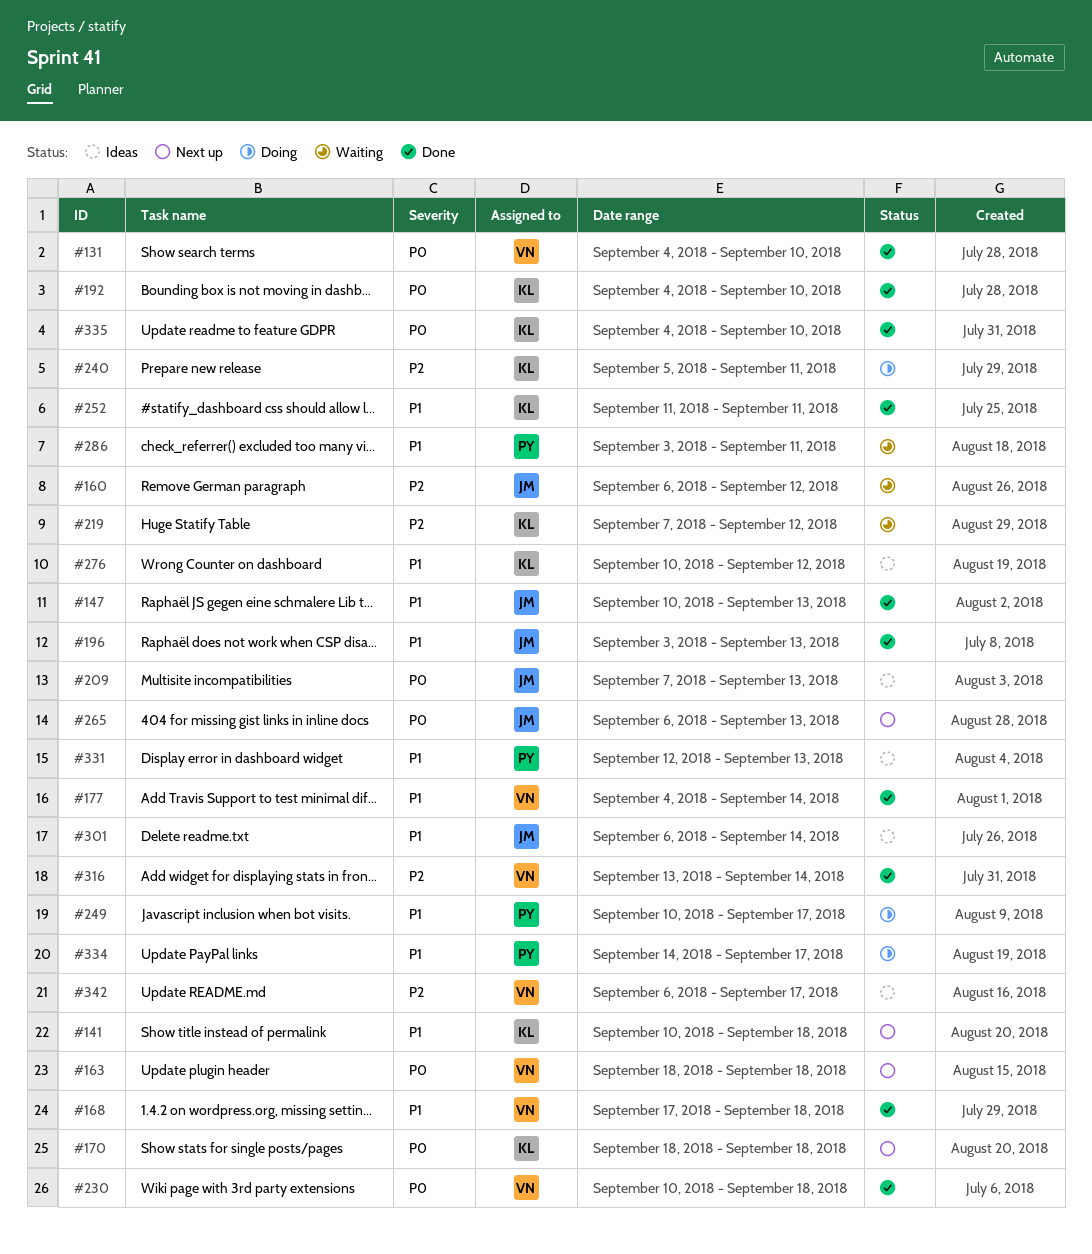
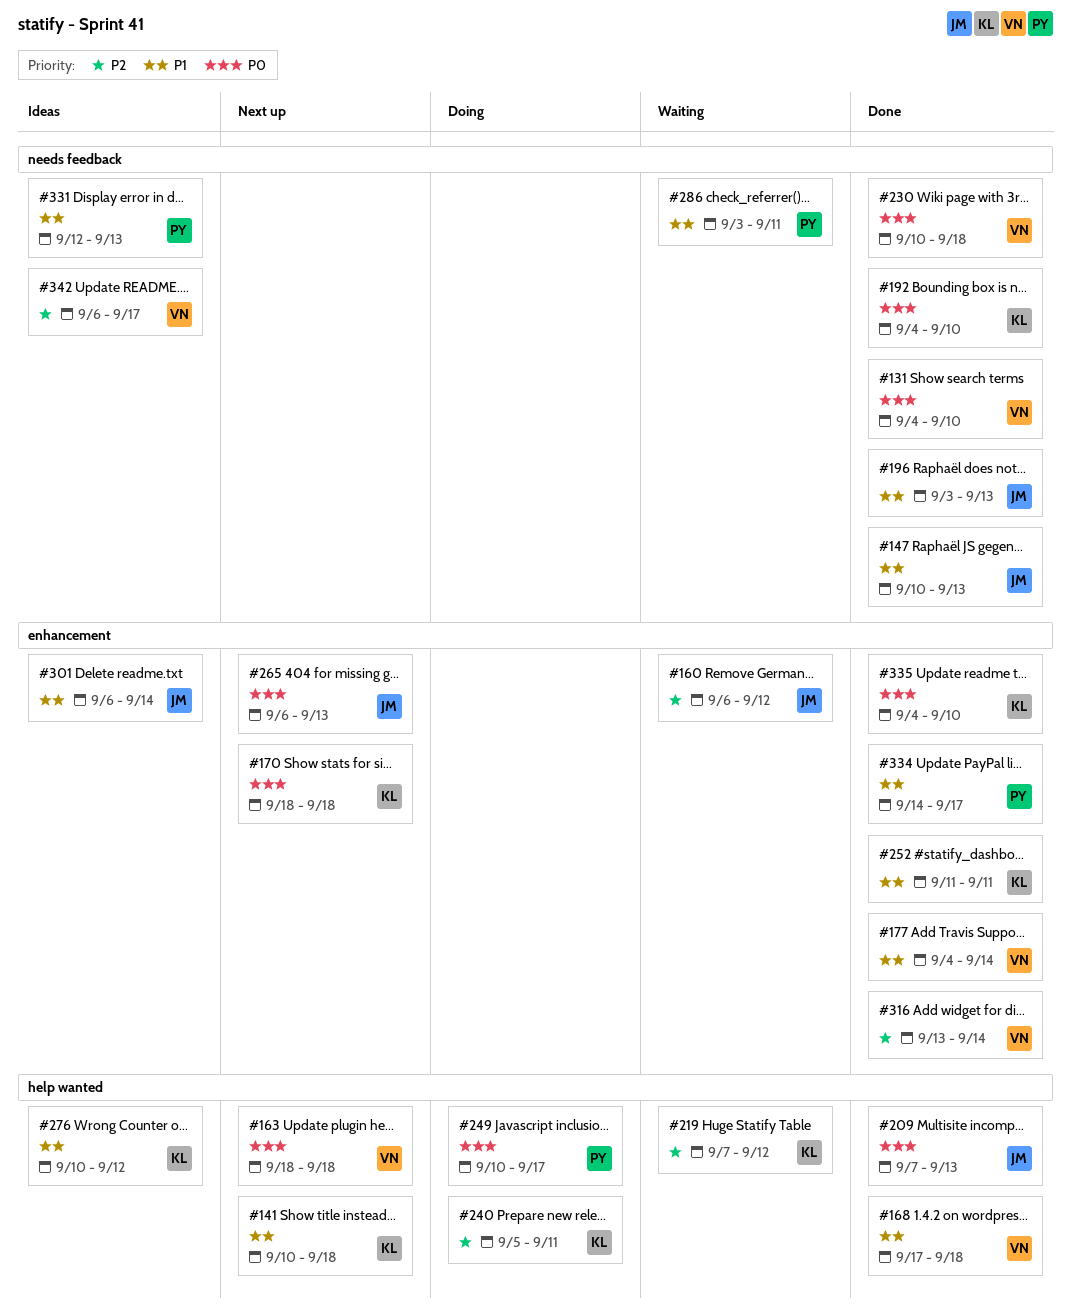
#209, status: Ideas -> Done
#249, priority: P1 -> P0
#334, status: Doing -> Done

